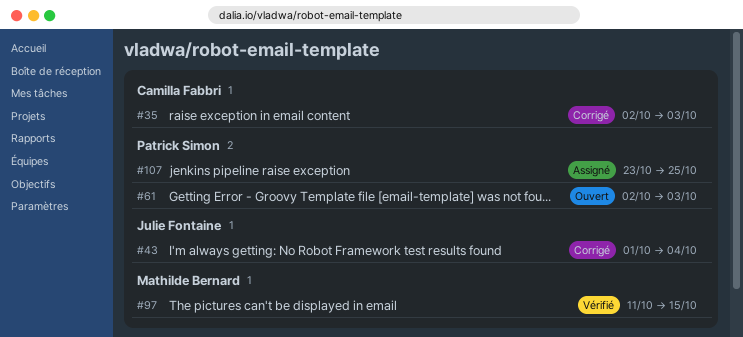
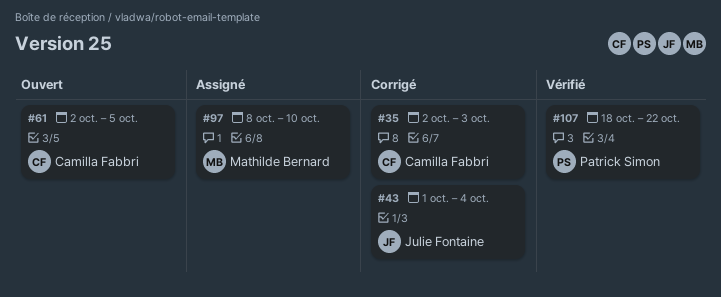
#61, owner: Patrick Simon -> Camilla Fabbri
#61, due: Oct 3 -> Oct 5
#97, status: Vérifié -> Assigné
#97, start: Oct 11 -> Oct 8
#97, due: Oct 15 -> Oct 10
#107, status: Assigné -> Vérifié
#107, start: Oct 23 -> Oct 18
#107, due: Oct 25 -> Oct 22

